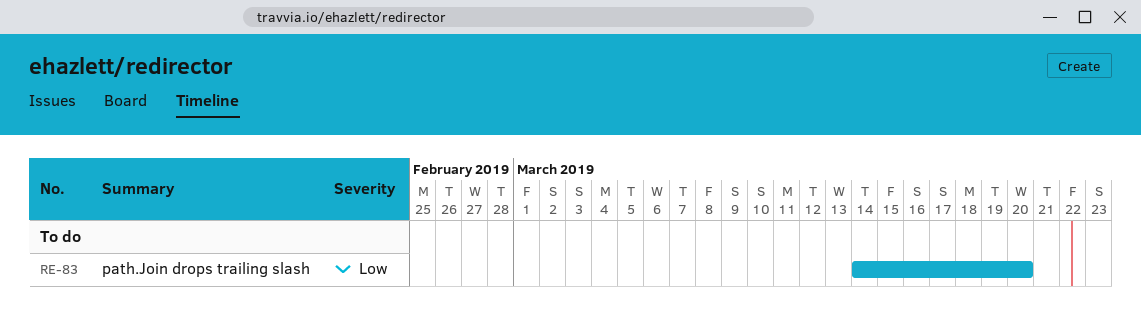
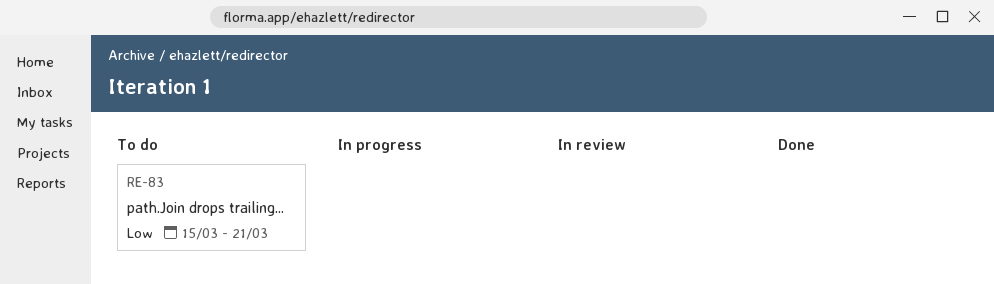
RE-83, start: Mar 14 -> Mar 15
RE-83, due: Mar 20 -> Mar 21

